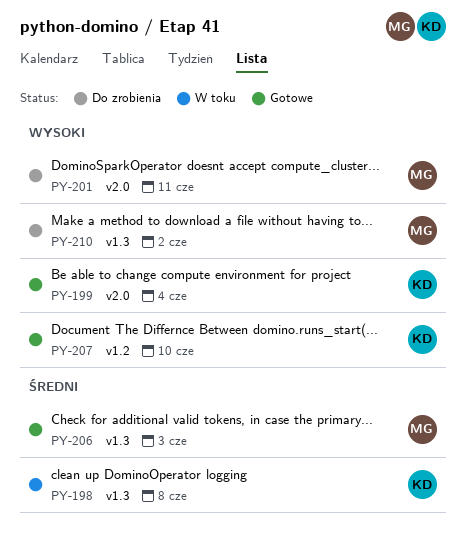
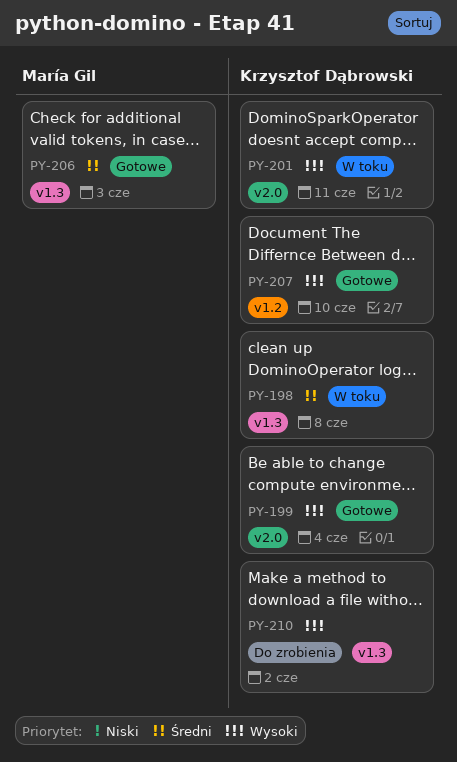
PY-201, status: Do zrobienia -> W toku
PY-201, owner: María Gil -> Krzysztof Dąbrowski
PY-210, owner: María Gil -> Krzysztof Dąbrowski

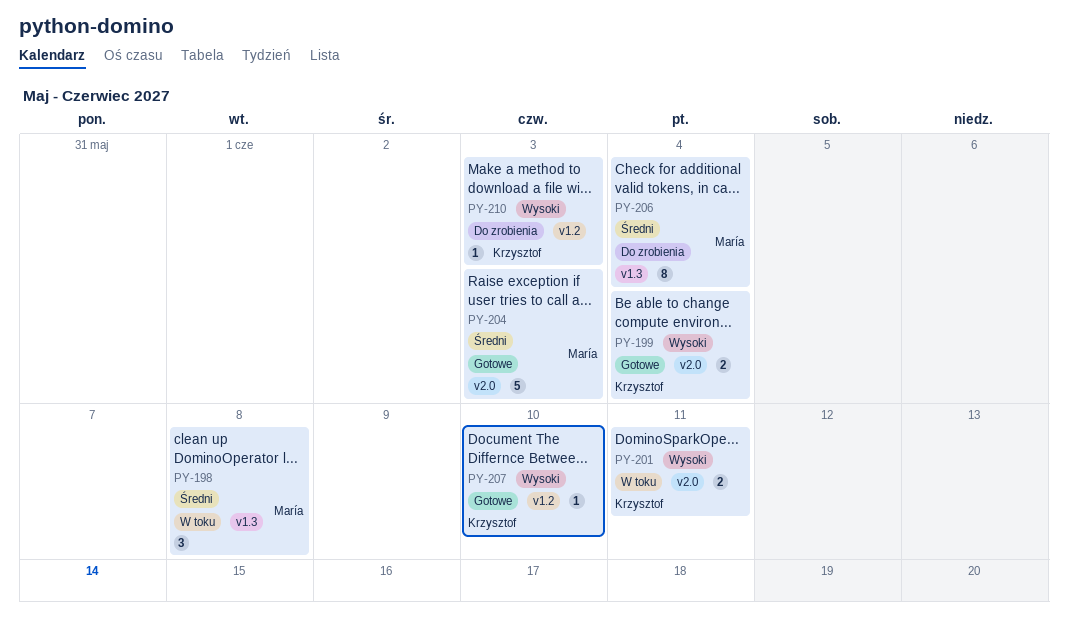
PY-198, owner: Krzysztof Dąbrowski -> María Gil
PY-204: none -> present
PY-206, status: Gotowe -> Do zrobienia
PY-206, due: Jun 3 -> Jun 4
PY-210, label: v1.3 -> v1.2
PY-210, due: Jun 2 -> Jun 3

